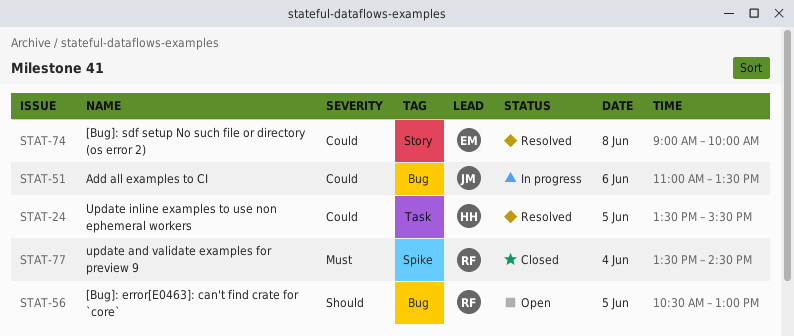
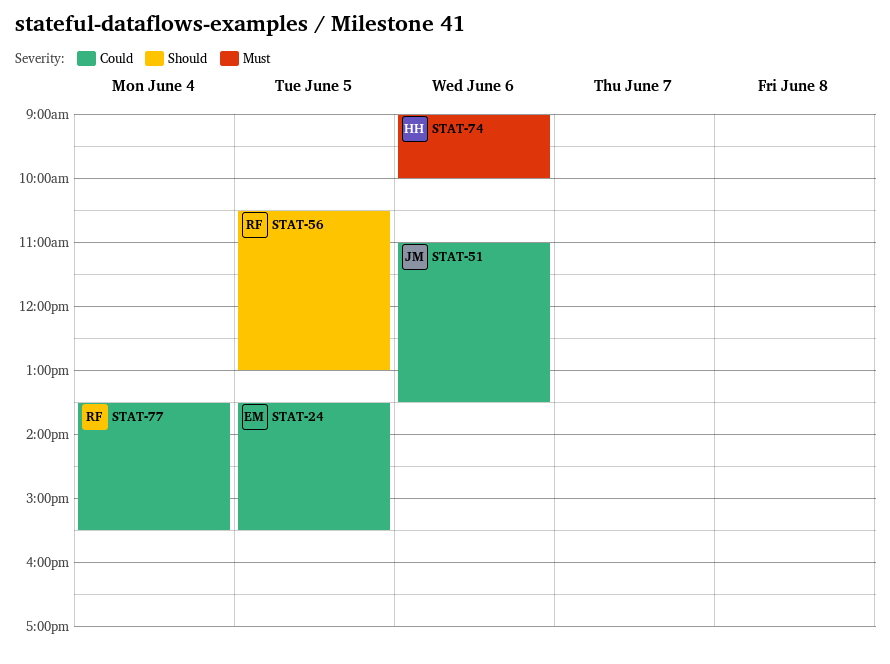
STAT-24, owner: HH -> EM
STAT-74, owner: EM -> HH
STAT-74, priority: Could -> Must
STAT-74, day: Jun 8 -> Jun 6
STAT-77, priority: Must -> Could
STAT-77, ends: 14:30 -> 15:30

